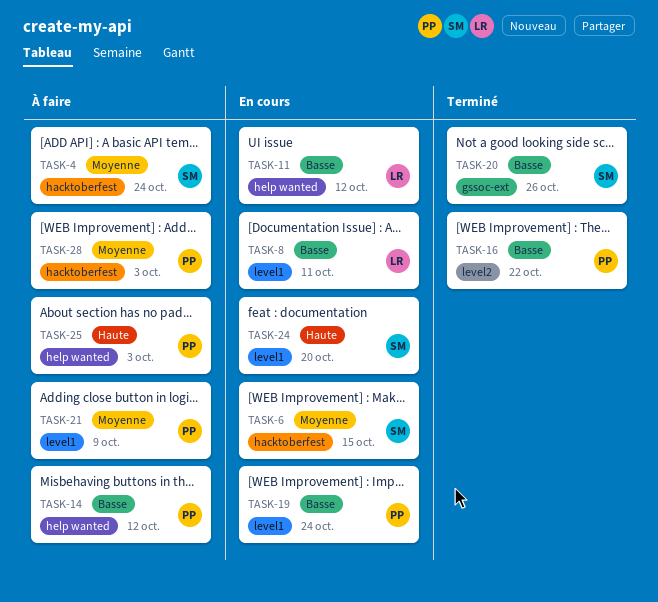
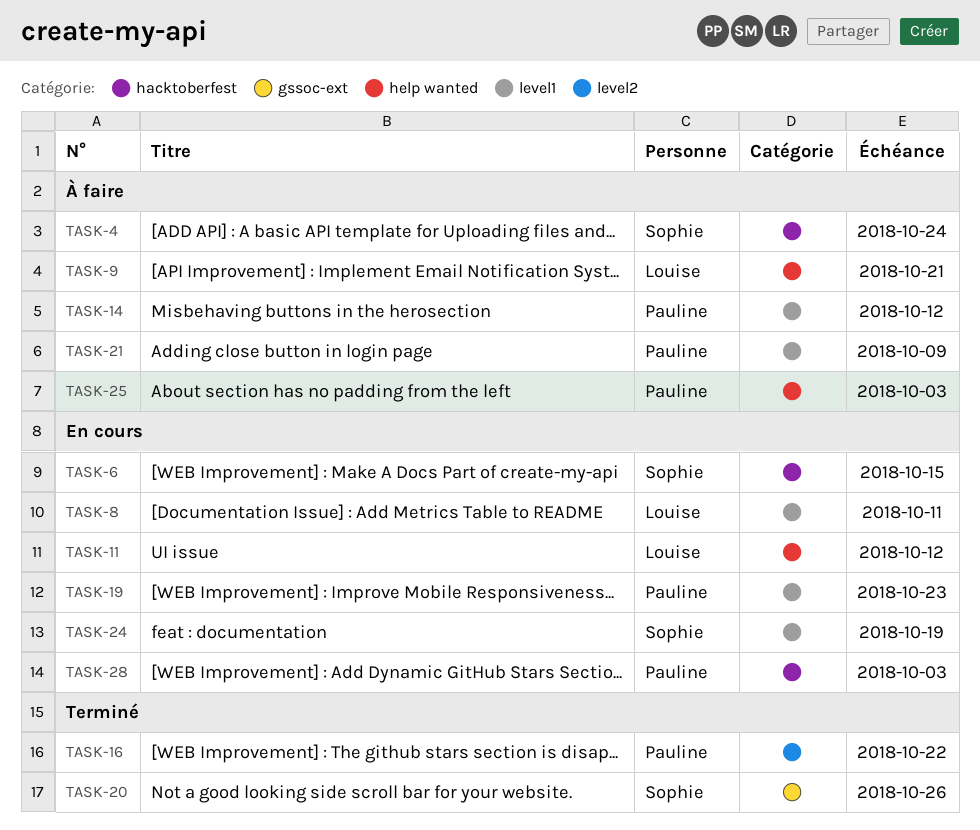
TASK-9: none -> present
TASK-14, label: help wanted -> level1
TASK-19, due: Oct 24 -> Oct 23
TASK-24, due: Oct 20 -> Oct 19
TASK-28, status: À faire -> En cours

